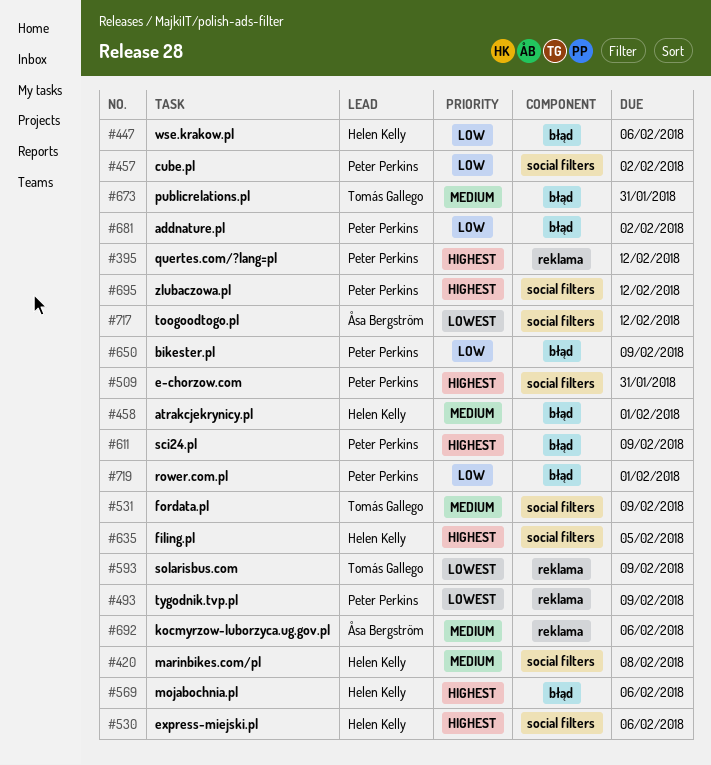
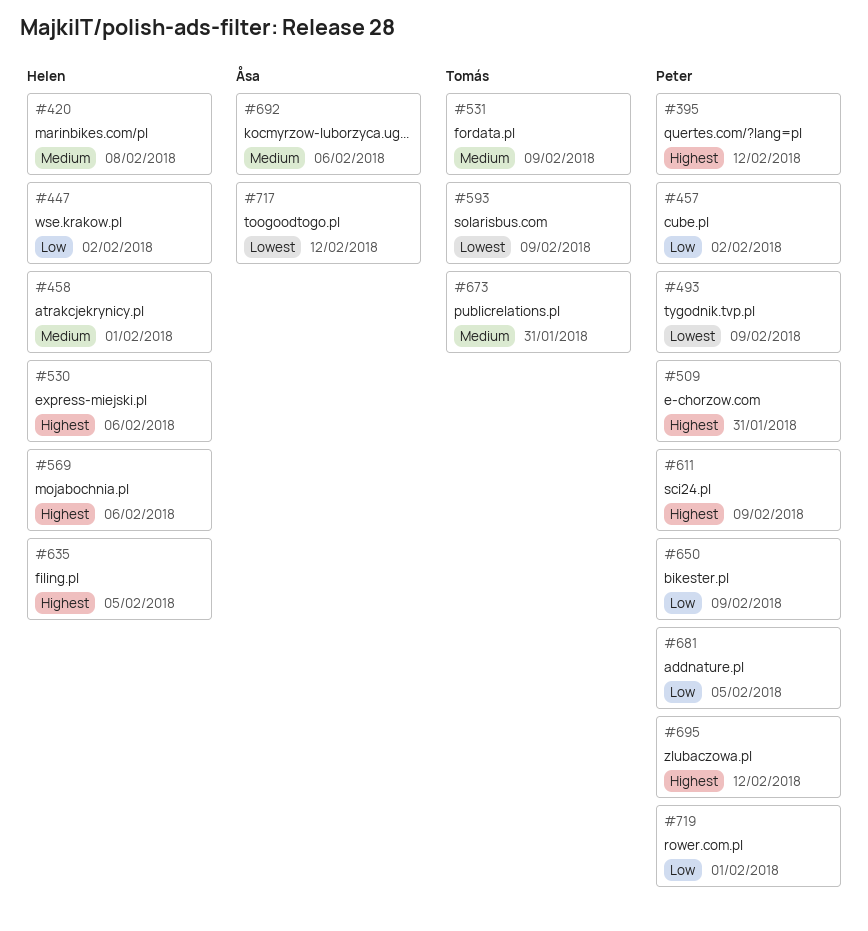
#447, due: Feb 6 -> Feb 2
#681, due: Feb 2 -> Feb 5

